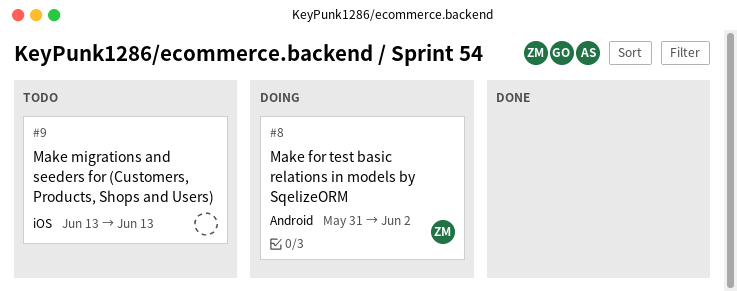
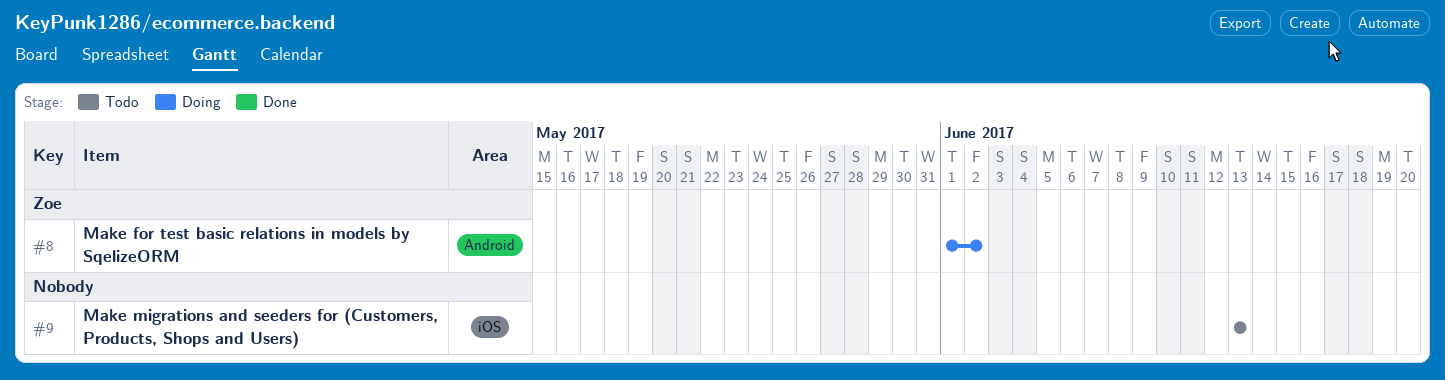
#8, start: May 31 -> Jun 1

